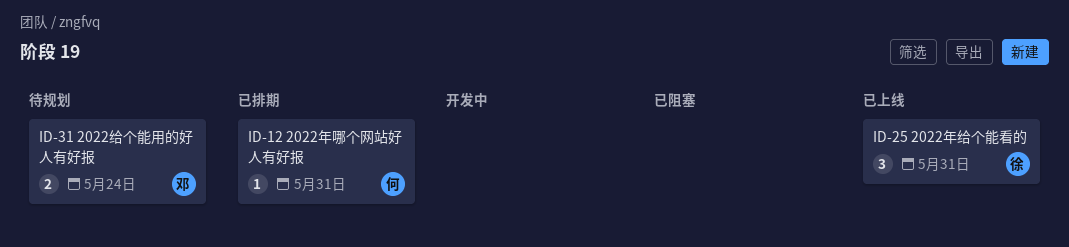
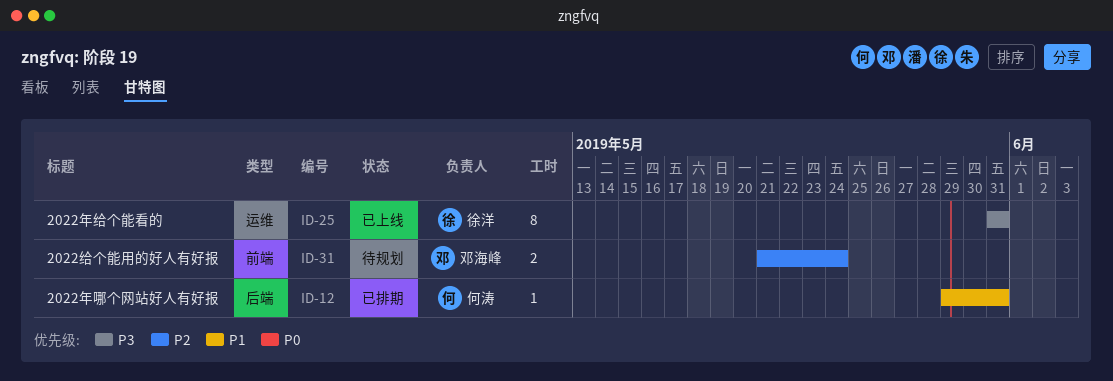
ID-25, estimate: 3 -> 8

